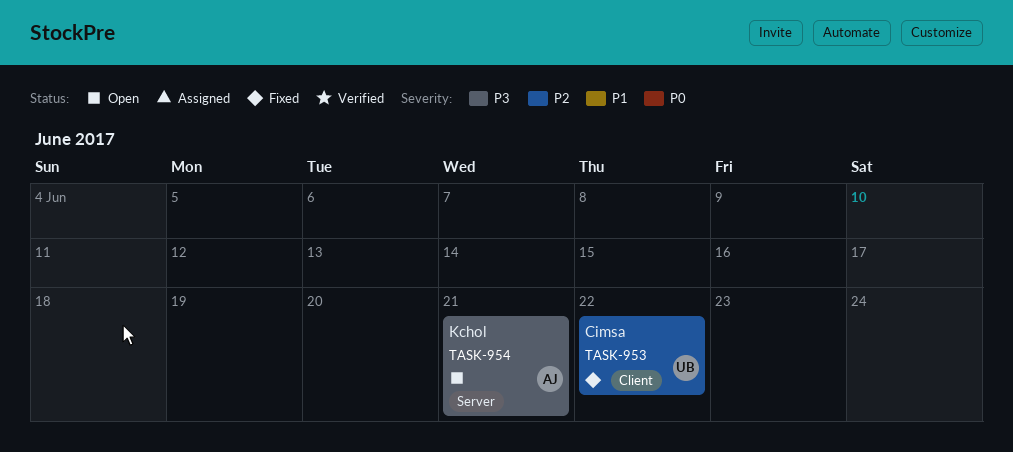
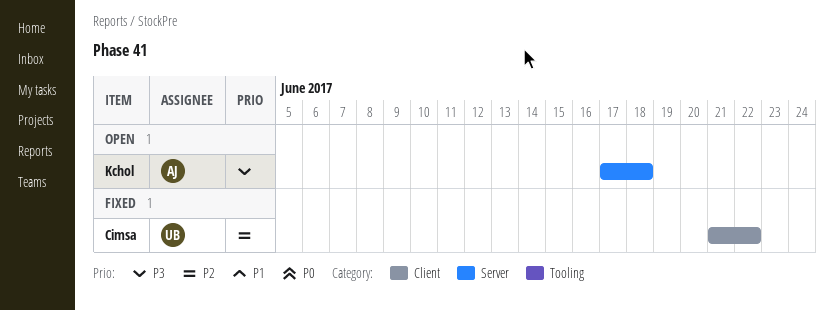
Kchol, due: Jun 21 -> Jun 18

